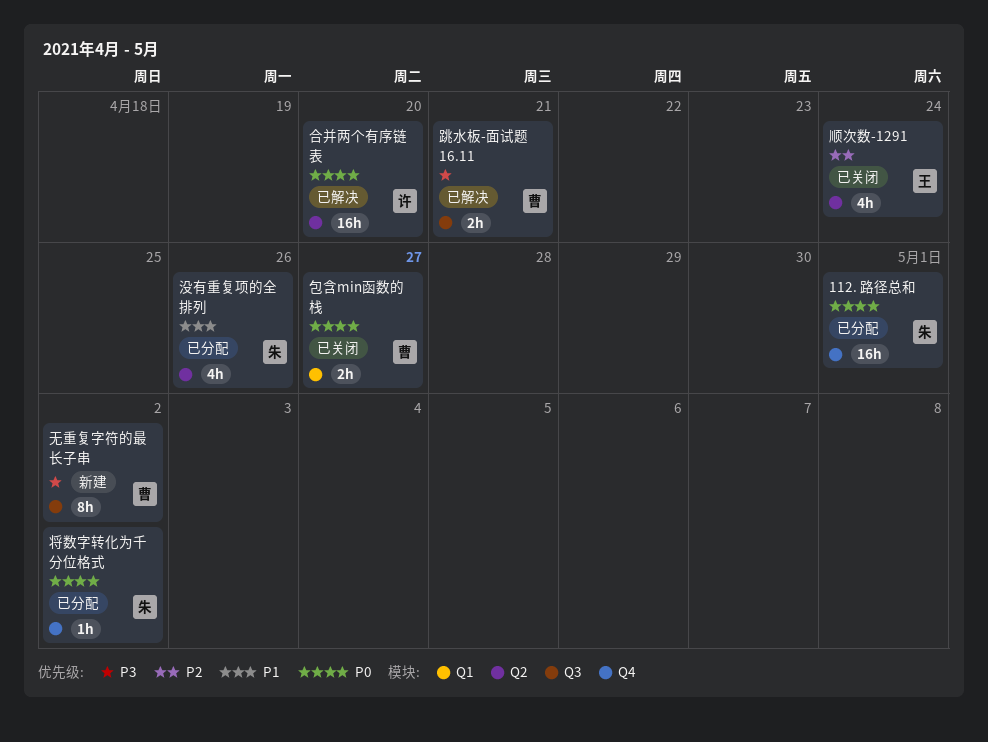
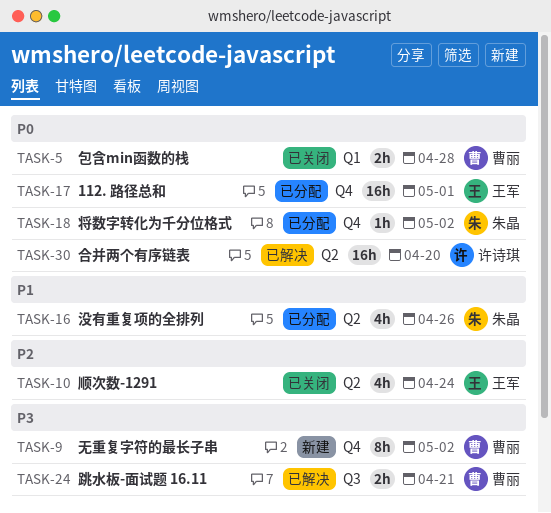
112. 路径总和, owner: 朱晶 -> 王军
包含min函数的栈, due: Apr 27 -> Apr 28
无重复字符的最长子串, label: Q3 -> Q4

